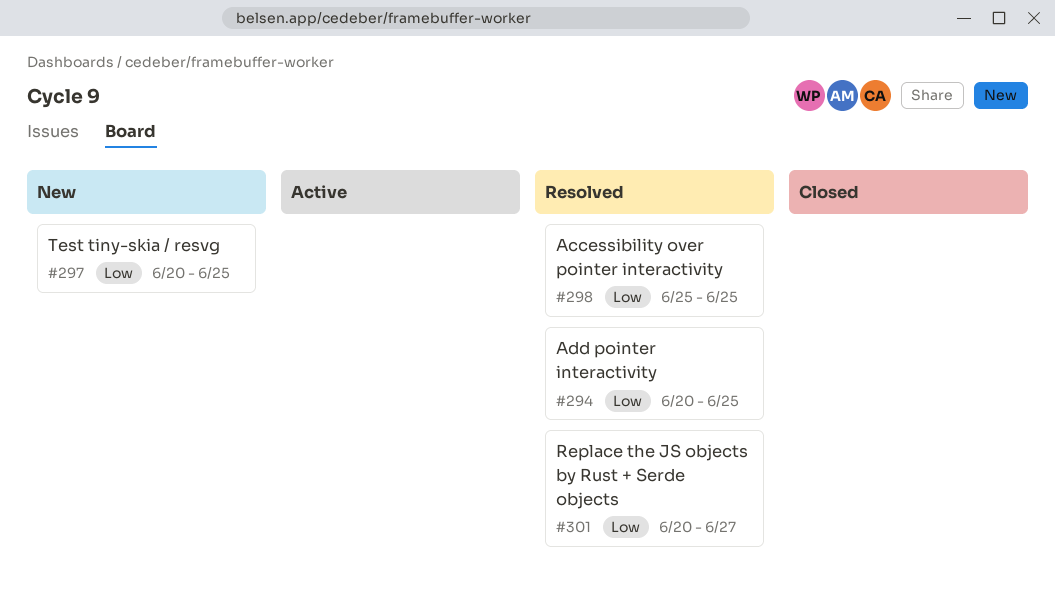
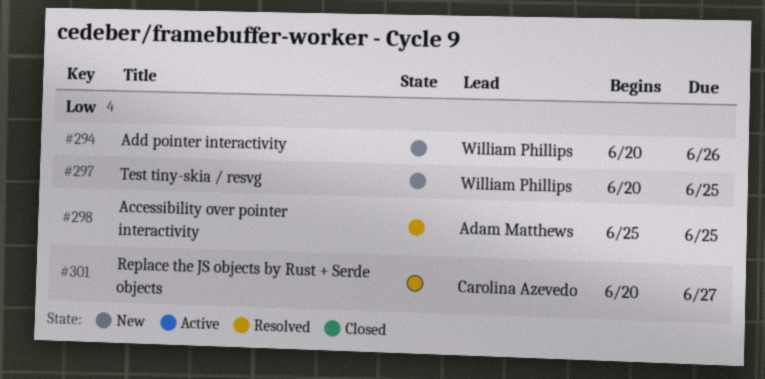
#294, status: Resolved -> New
#294, due: Jun 25 -> Jun 26

